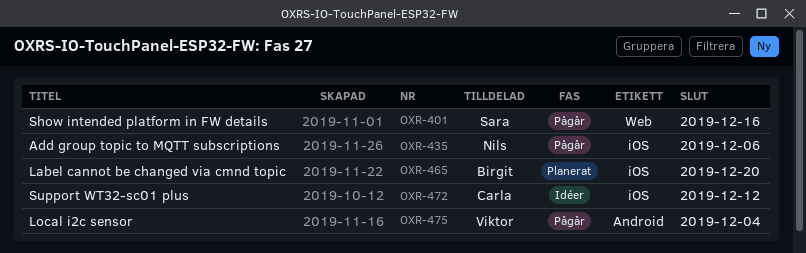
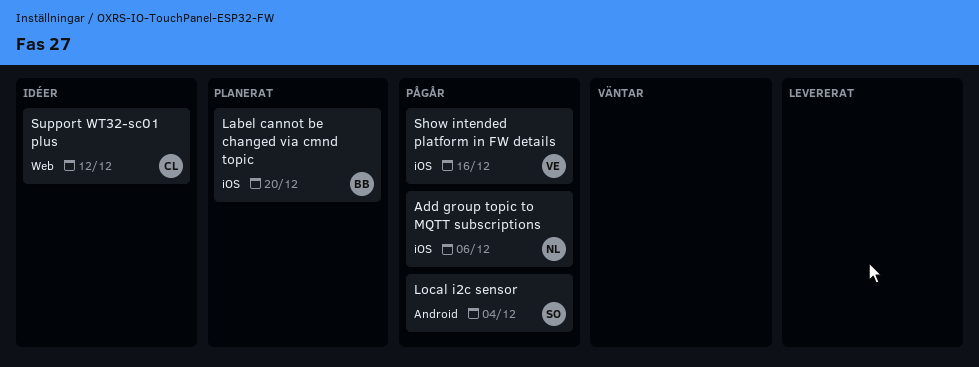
Local i2c sensor, owner: Viktor -> Sara
Show intended platform in FW details, owner: Sara -> Viktor
Show intended platform in FW details, label: Web -> iOS
Support WT32-sc01 plus, label: iOS -> Web

